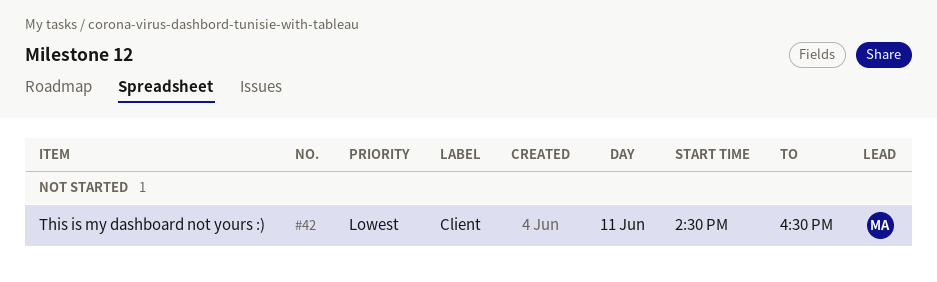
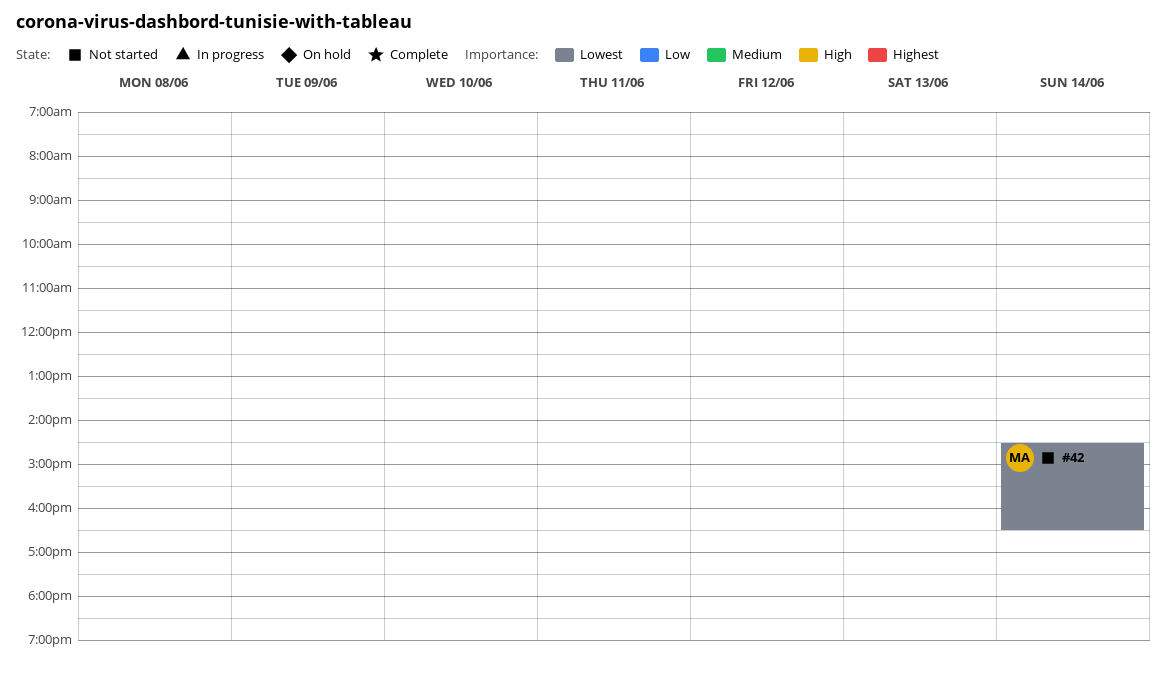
#42, day: Jun 11 -> Jun 14

